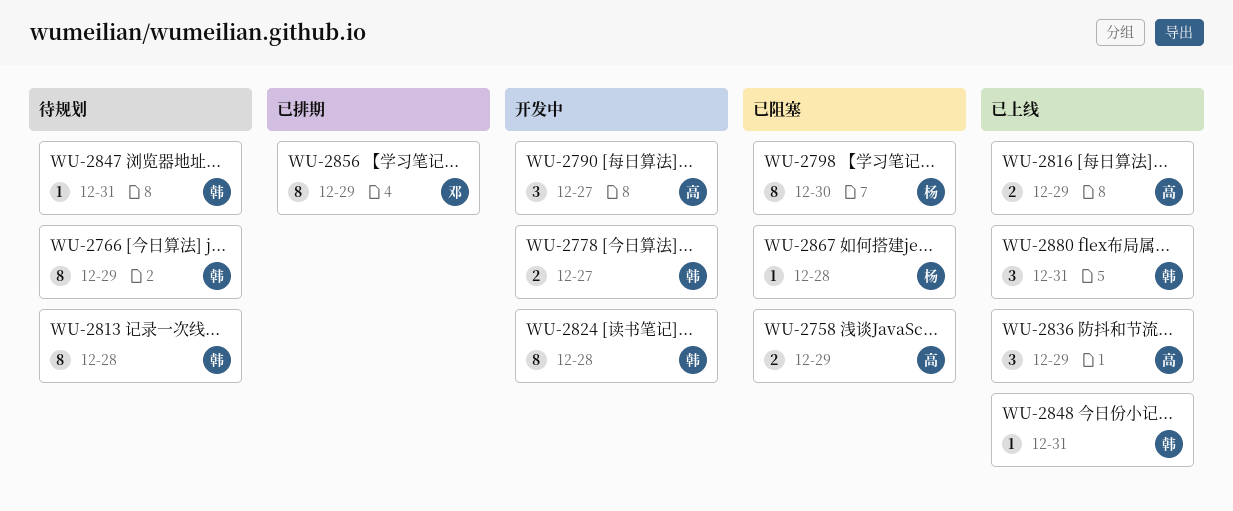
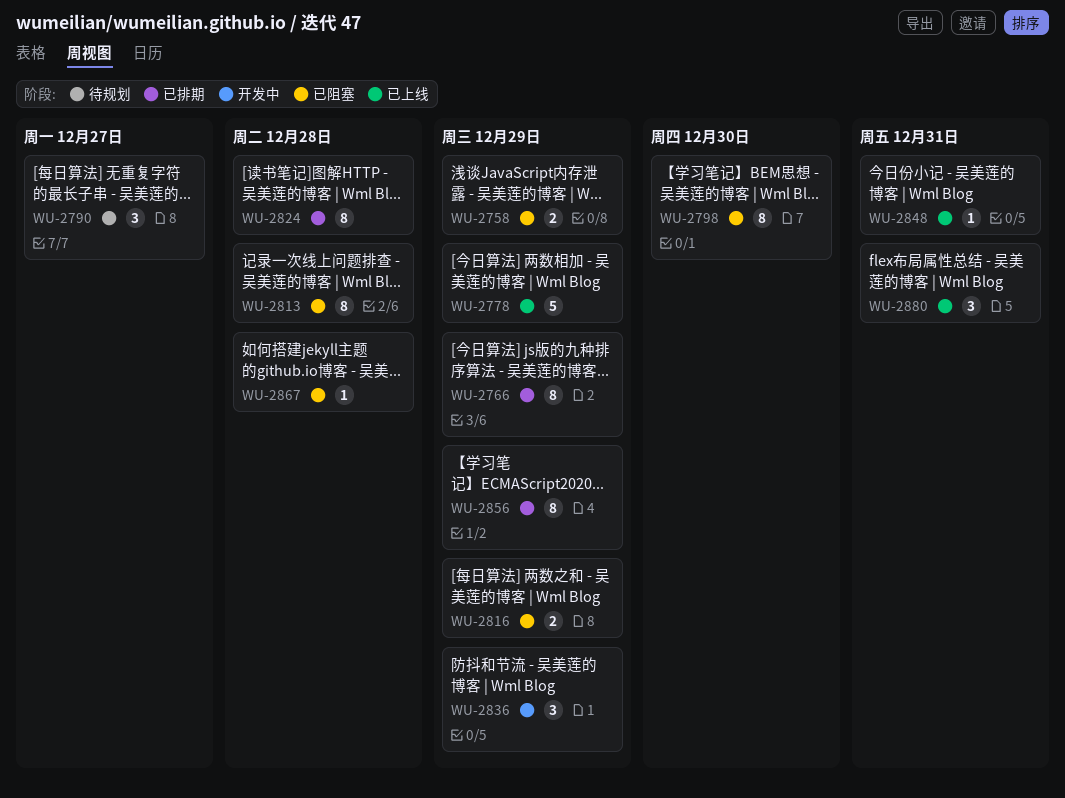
WU-2766, status: 待规划 -> 已排期
WU-2778, status: 开发中 -> 已上线
WU-2778, estimate: 2 -> 5
WU-2778, due: Dec 27 -> Dec 29
WU-2790, status: 开发中 -> 待规划
WU-2813, status: 待规划 -> 已阻塞
WU-2816, status: 已上线 -> 已阻塞
WU-2824, status: 开发中 -> 已排期
WU-2836, status: 已上线 -> 开发中
WU-2847: present -> none

